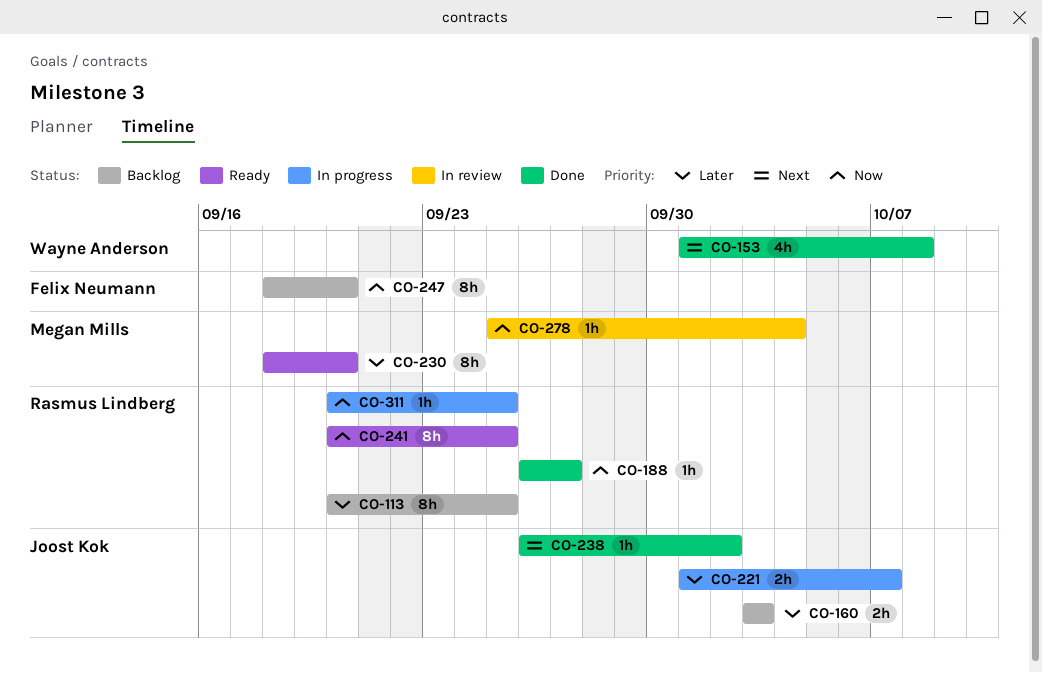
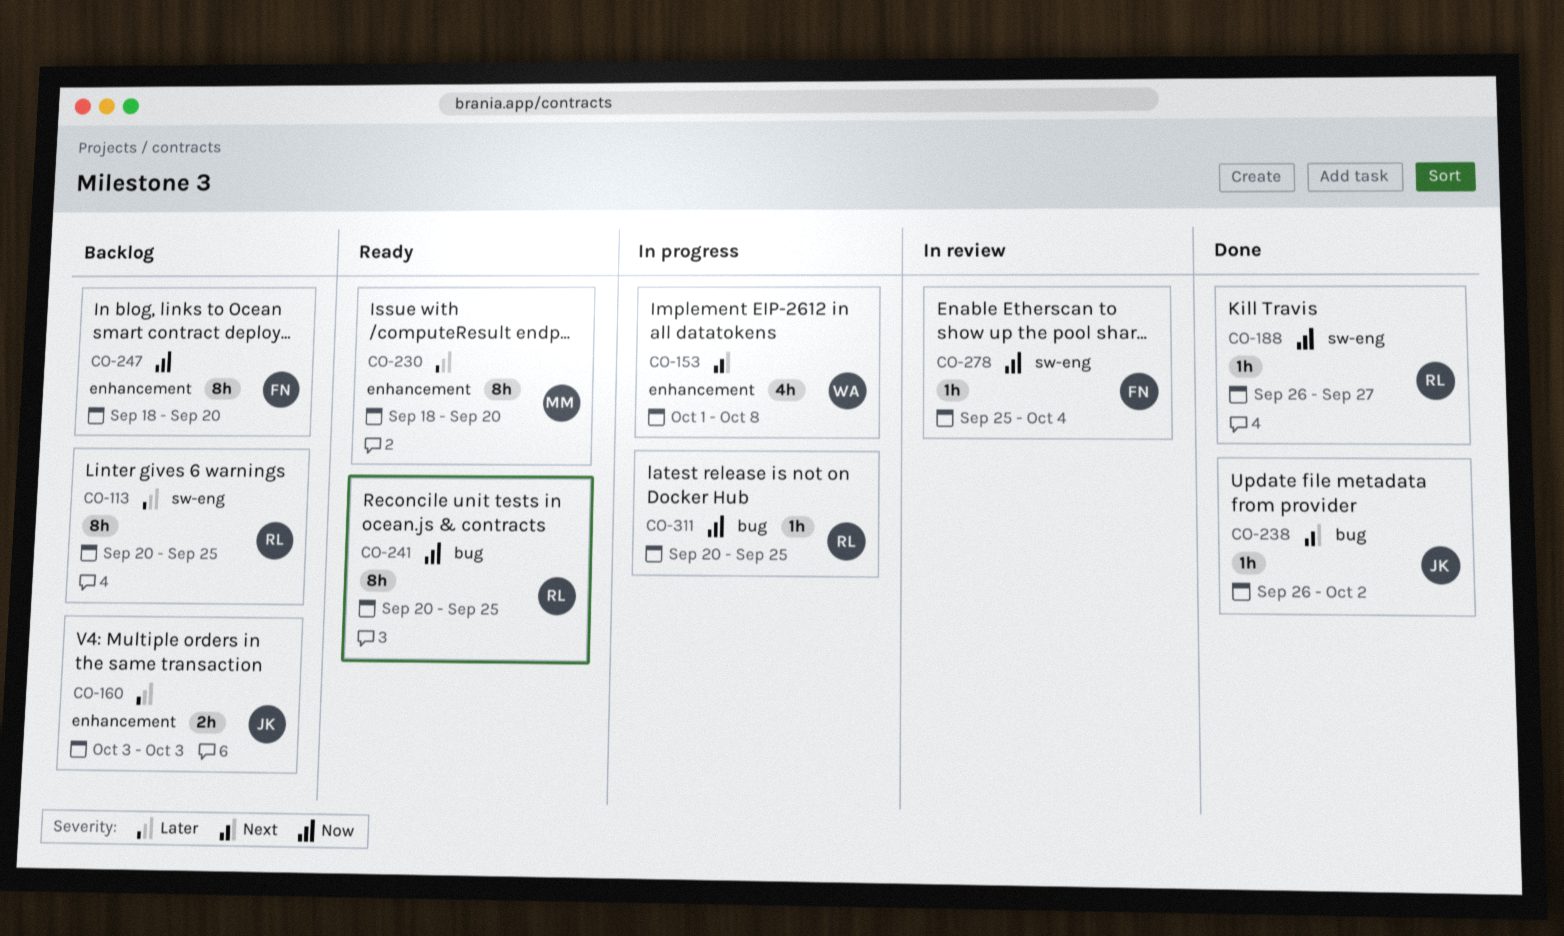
CO-153, status: Done -> In progress
CO-221: present -> none
CO-278, owner: Megan Mills -> Felix Neumann

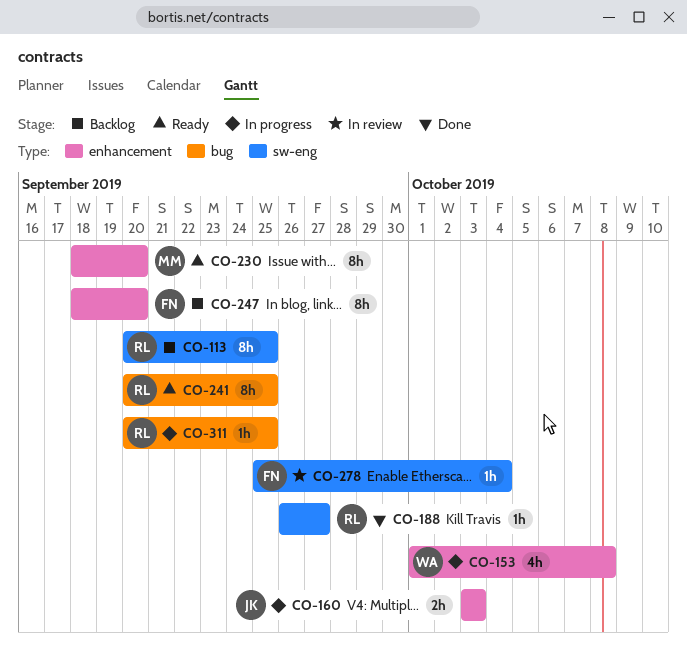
CO-160, status: Backlog -> In progress
CO-238: present -> none

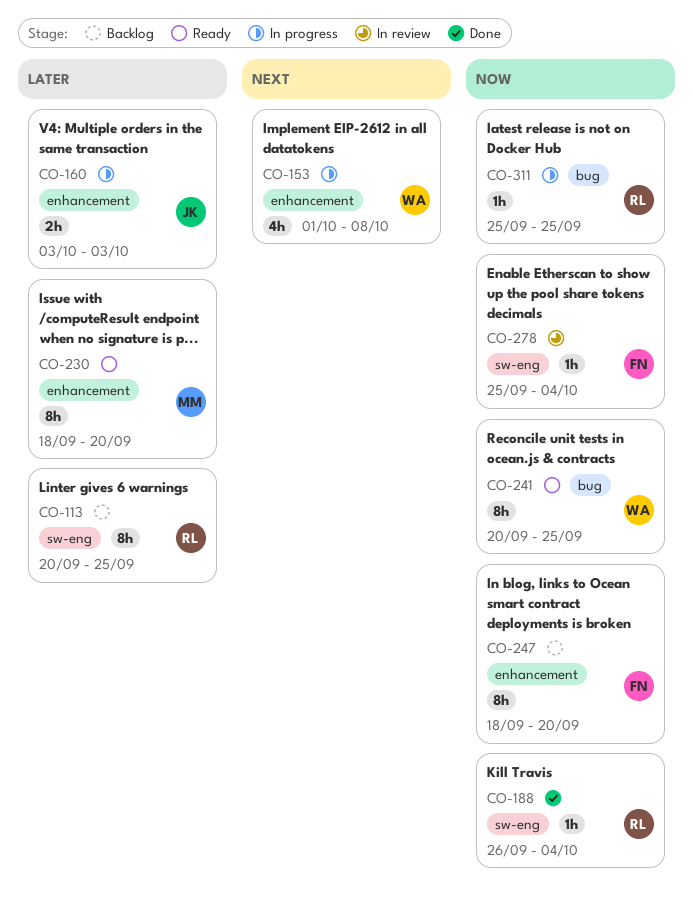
CO-188, due: Sep 27 -> Oct 4
CO-241, owner: RL -> WA
CO-311, start: Sep 20 -> Sep 25

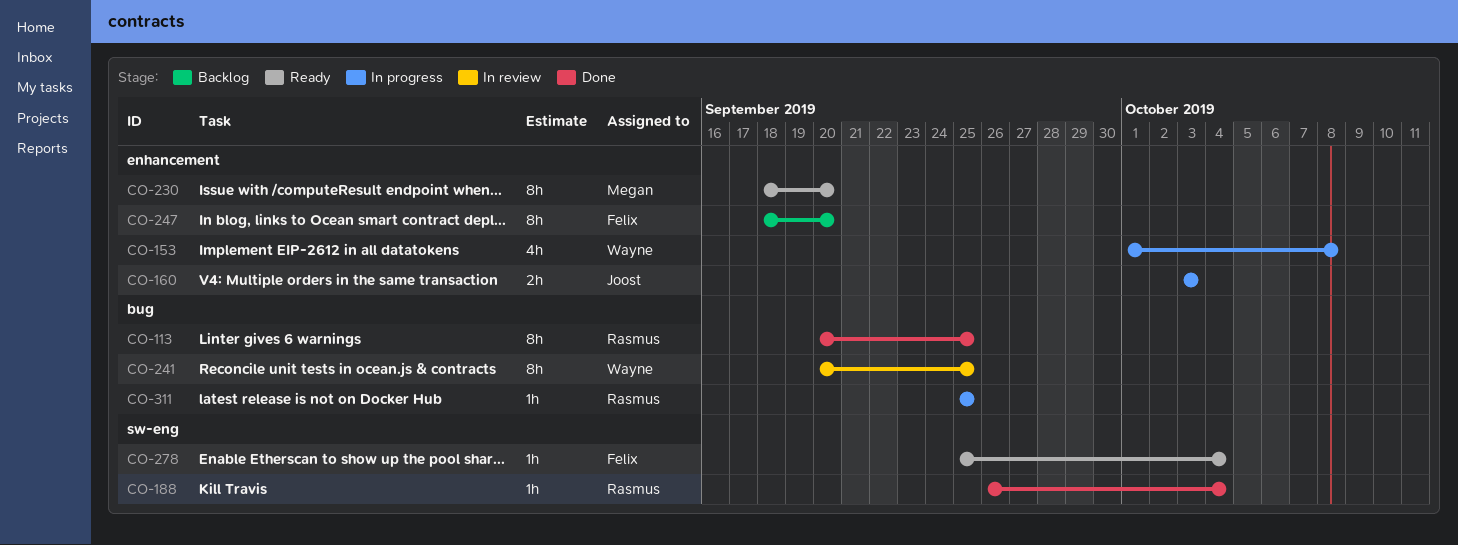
CO-113, status: Backlog -> Done
CO-113, label: sw-eng -> bug
CO-241, status: Ready -> In review
CO-278, status: In review -> Ready

